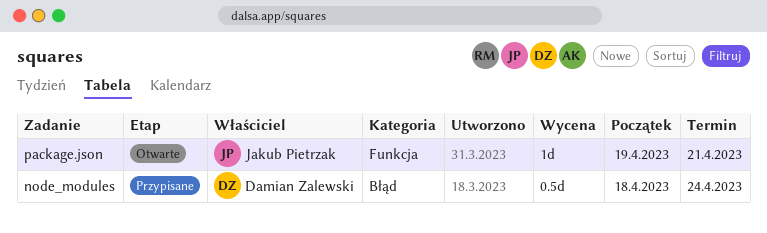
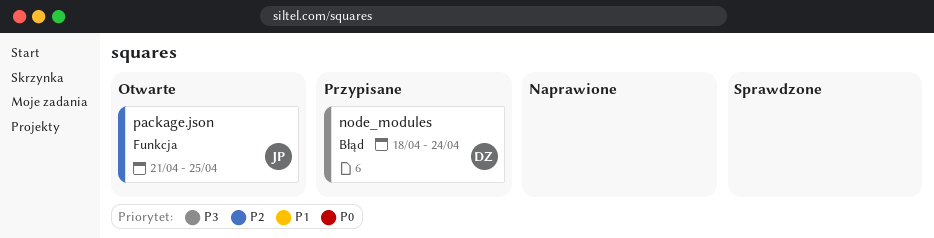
package.json, start: Apr 19 -> Apr 21
package.json, due: Apr 21 -> Apr 25

